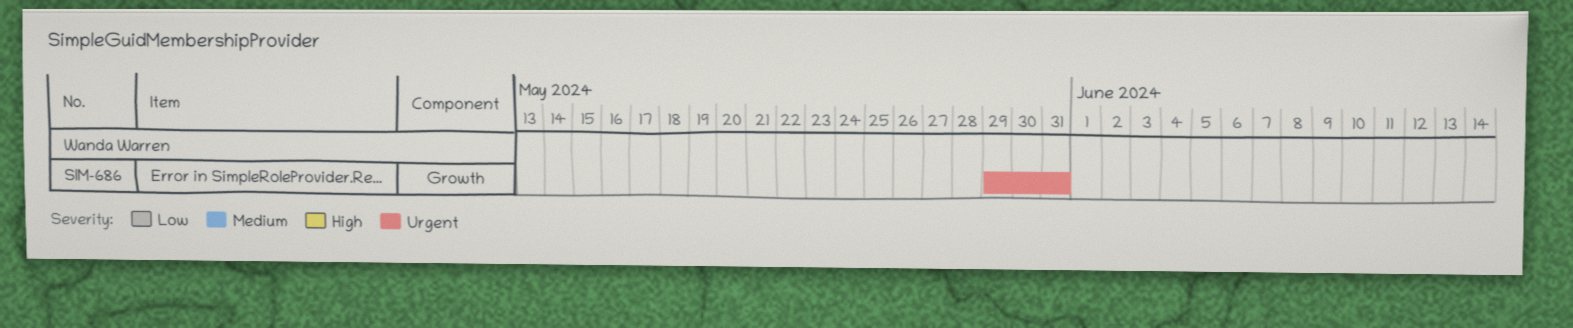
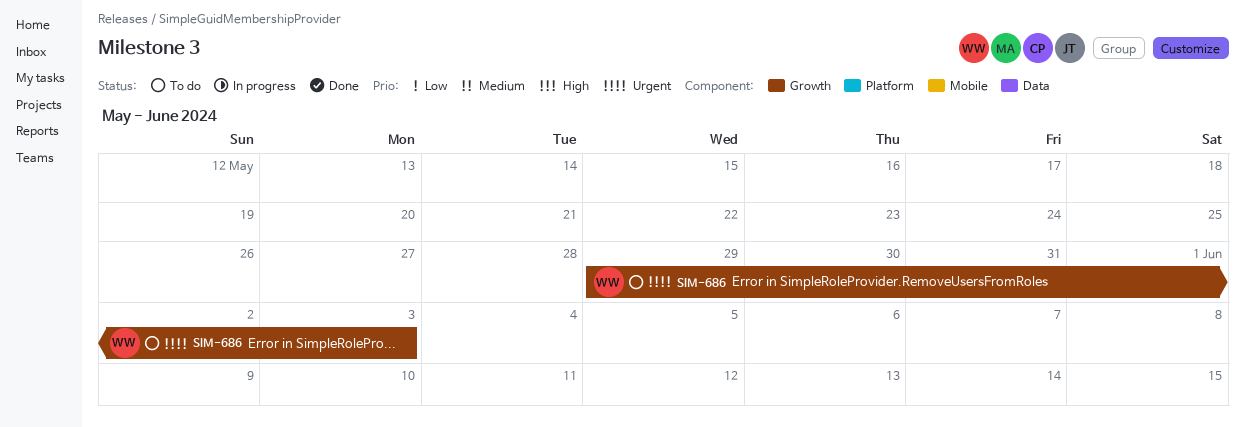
SIM-686, due: May 31 -> Jun 3

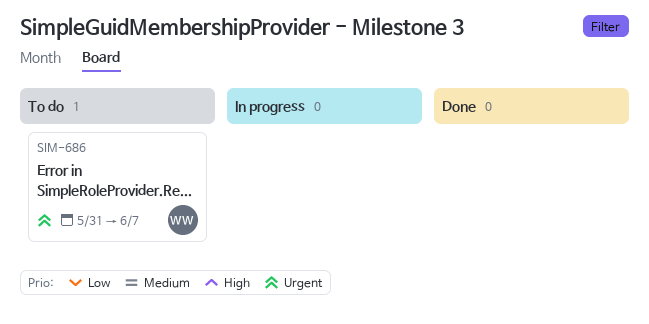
SIM-686, start: May 29 -> May 31
SIM-686, due: Jun 3 -> Jun 7

